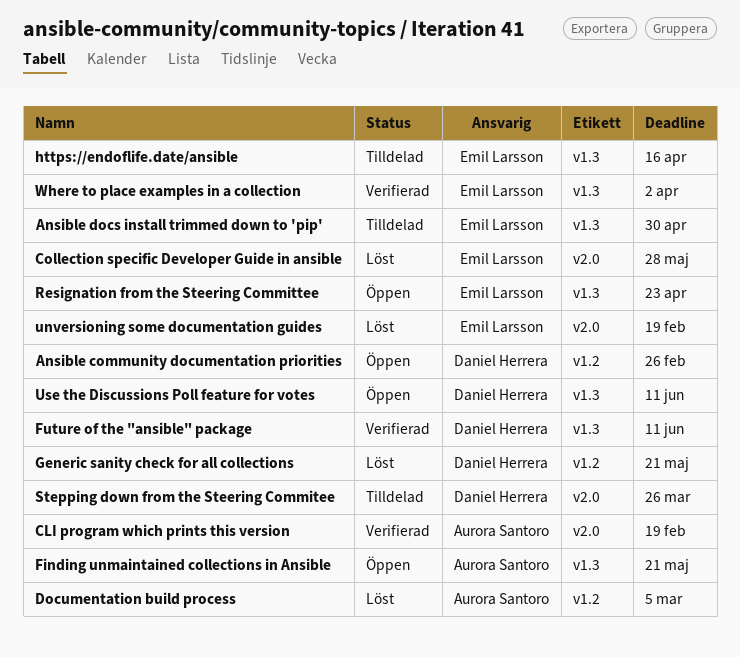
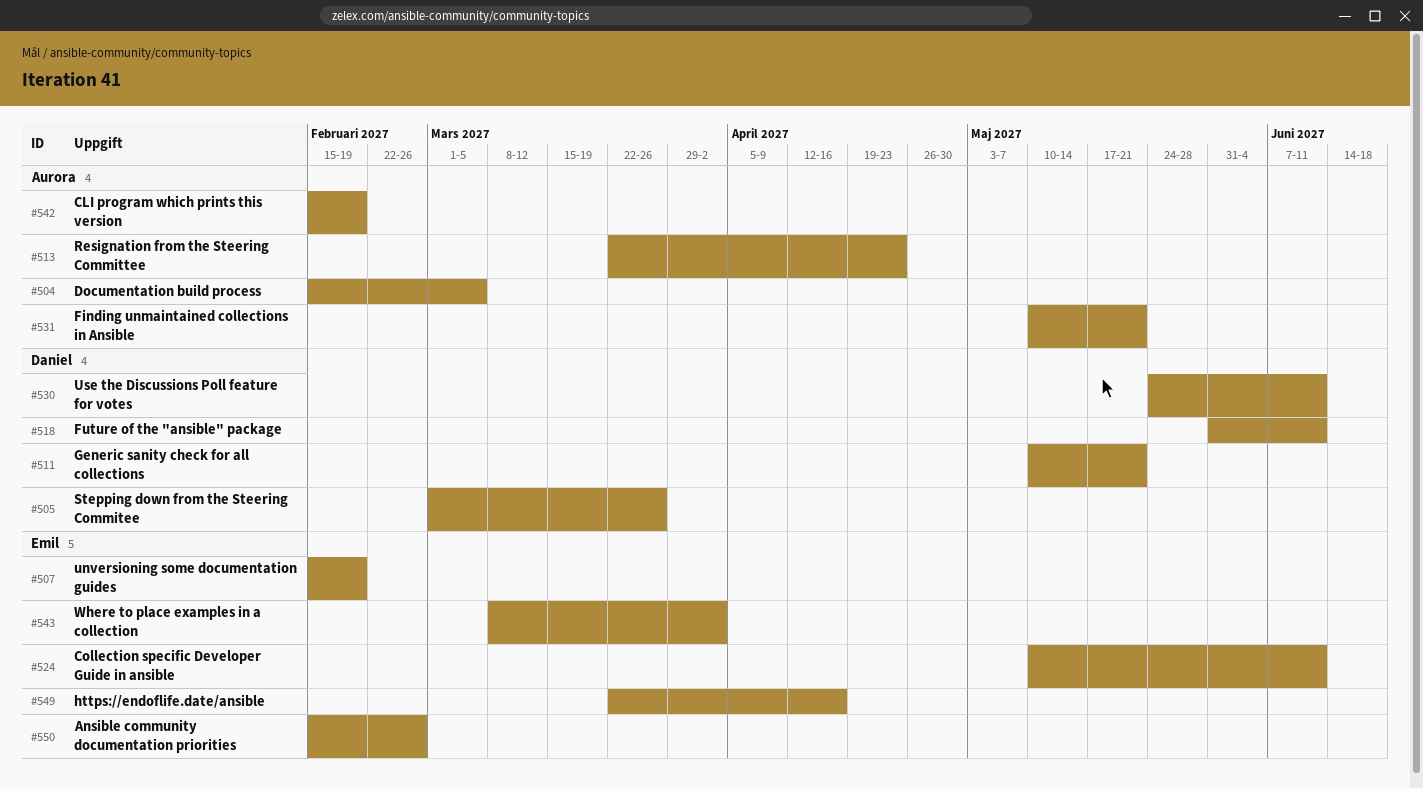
Ansible community documentation priorities, owner: Daniel Herrera -> Emil Larsson
Ansible docs install trimmed down to 'pip': present -> none
Collection specific Developer Guide in ansible, due: May 28 -> Jun 11
Resignation from the Steering Committee, owner: Emil Larsson -> Aurora Santoro

